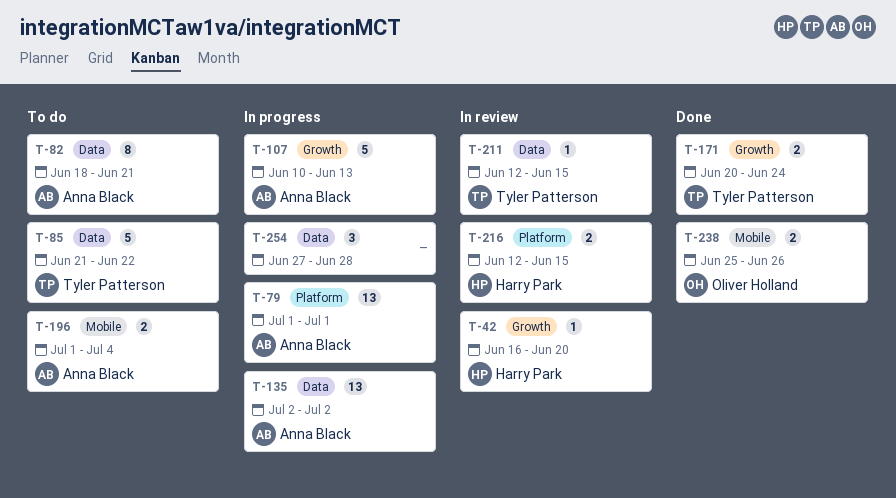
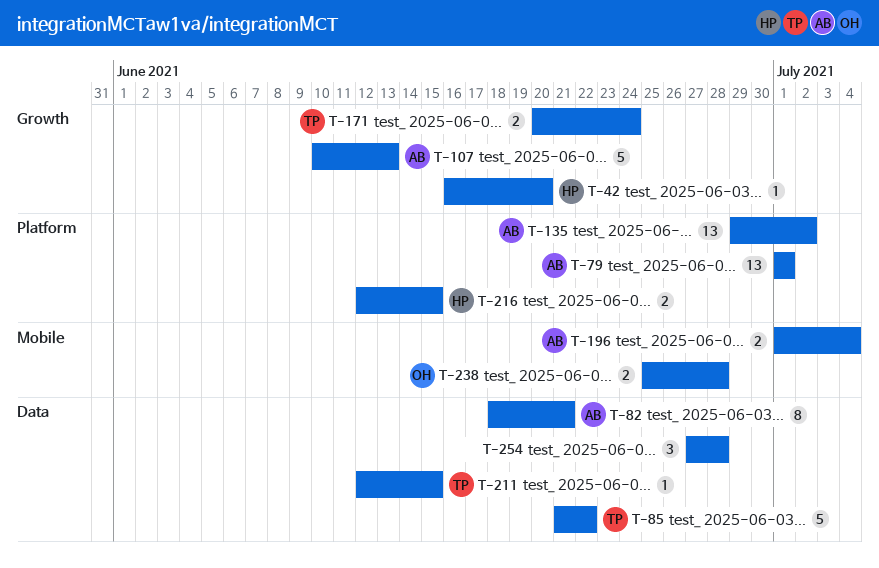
T-135, label: Data -> Platform
T-135, start: Jul 2 -> Jun 29
T-238, due: Jun 26 -> Jun 28

